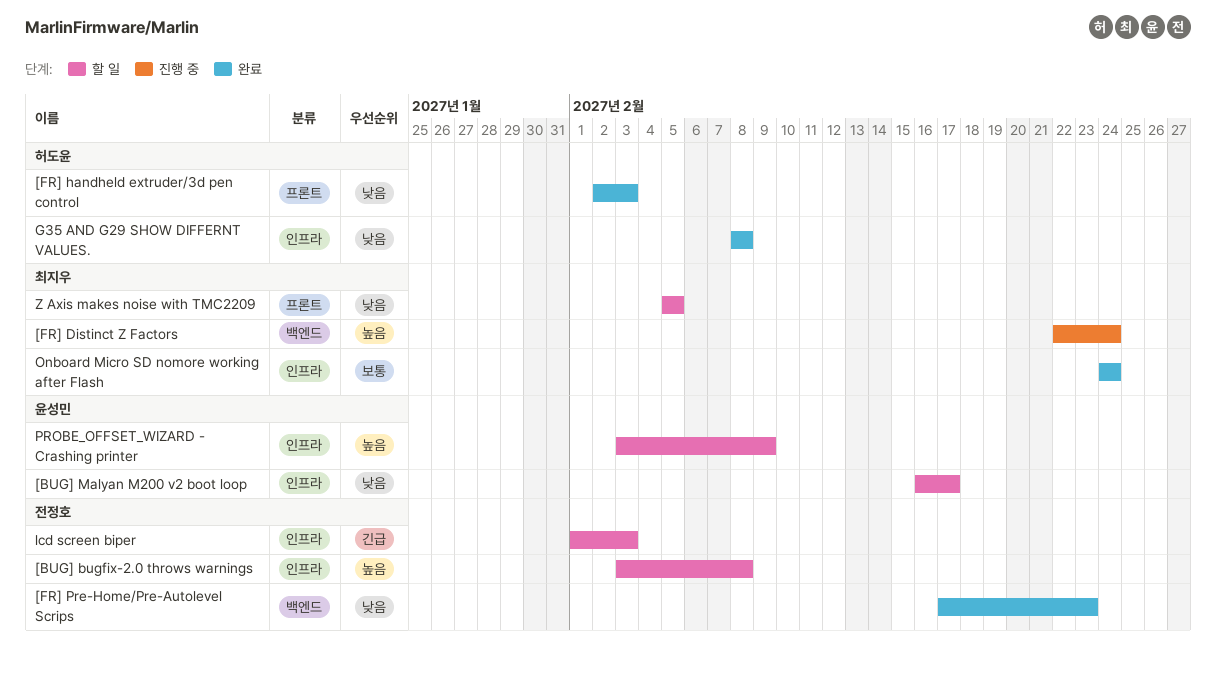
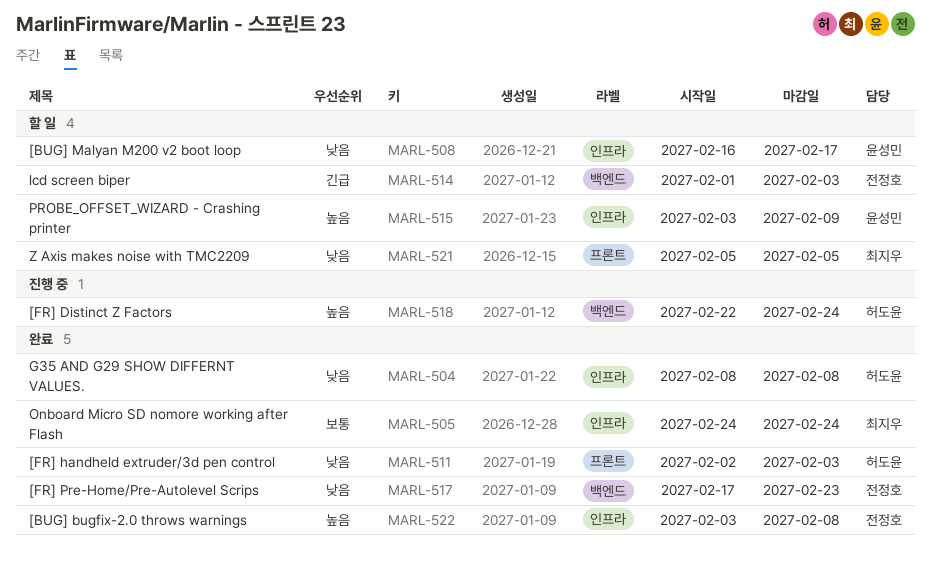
[BUG] bugfix-2.0 throws warnings, status: 할 일 -> 완료
[FR] Distinct Z Factors, owner: 최지우 -> 허도윤
lcd screen biper, label: 인프라 -> 백엔드

